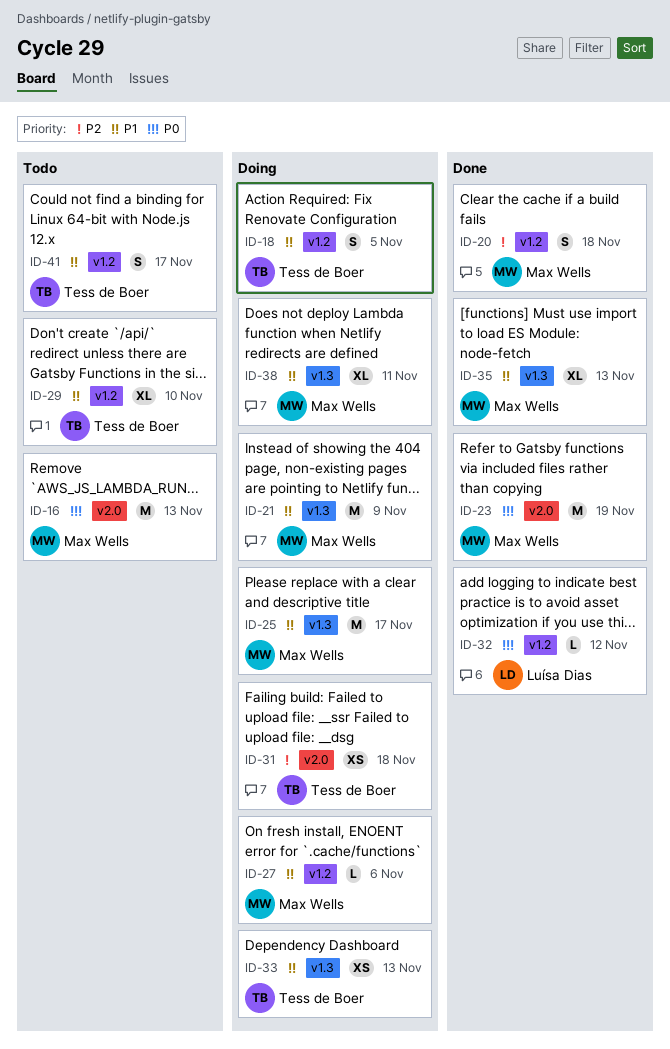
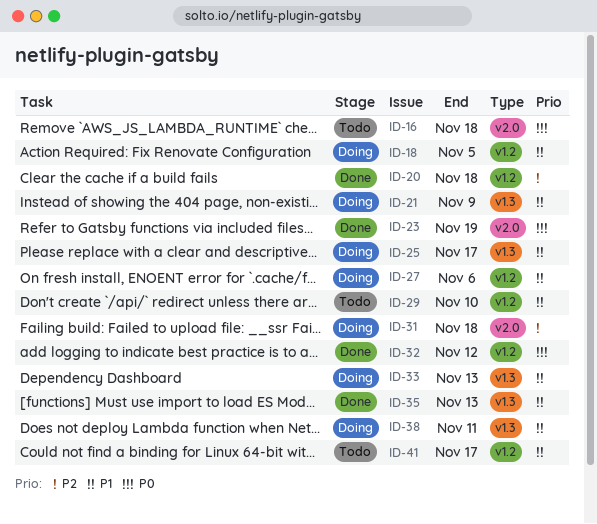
ID-16, due: Nov 13 -> Nov 18

